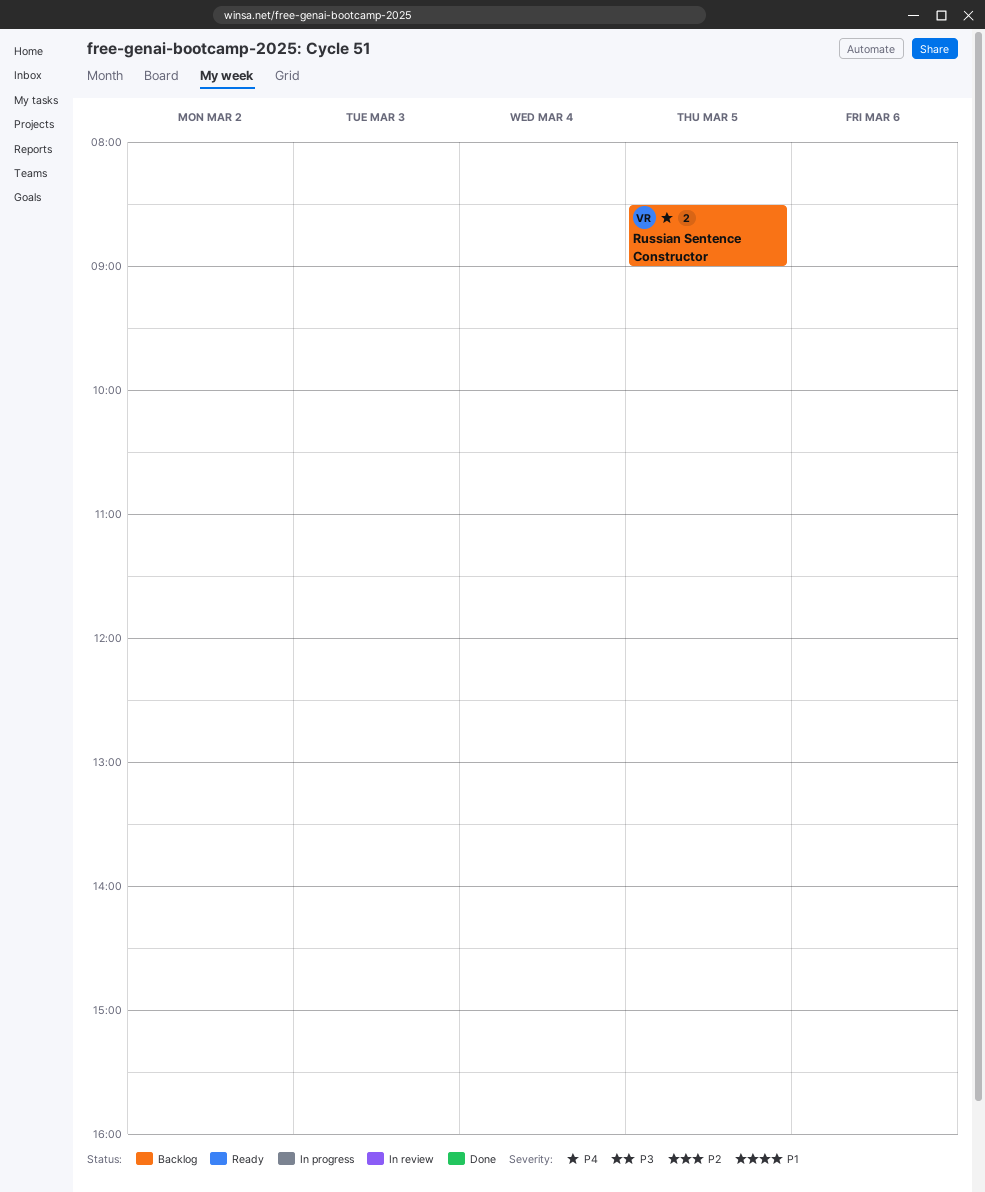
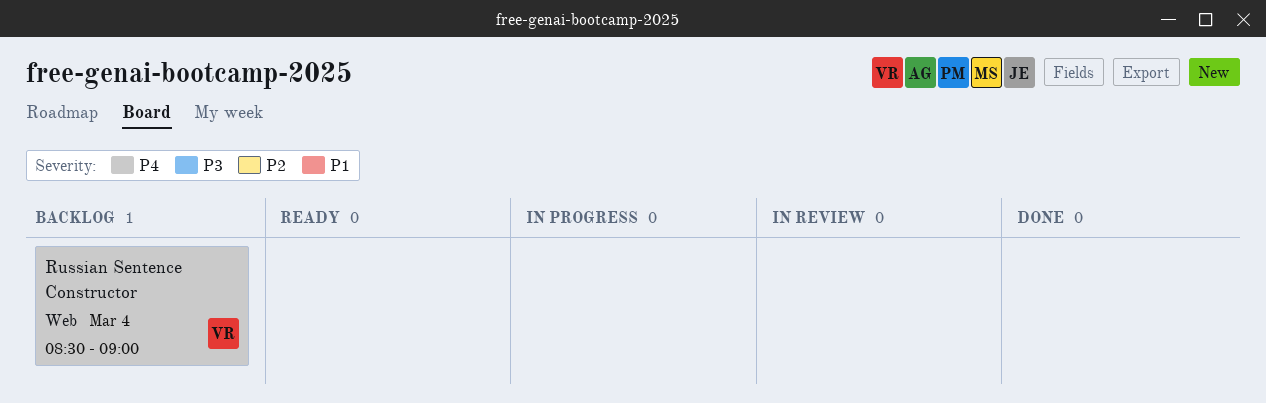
Russian Sentence Constructor, day: Mar 5 -> Mar 4

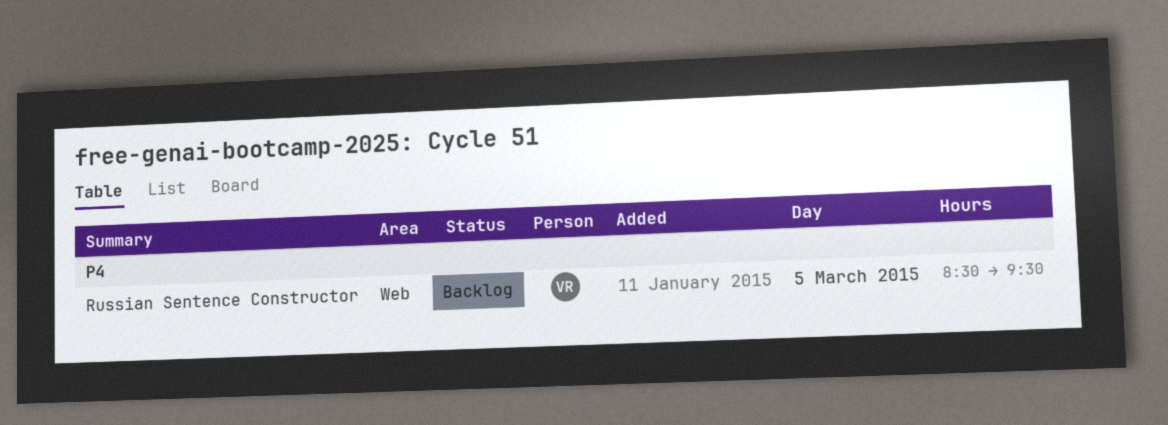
Russian Sentence Constructor, day: Mar 4 -> Mar 5
Russian Sentence Constructor, ends: 09:00 -> 09:30

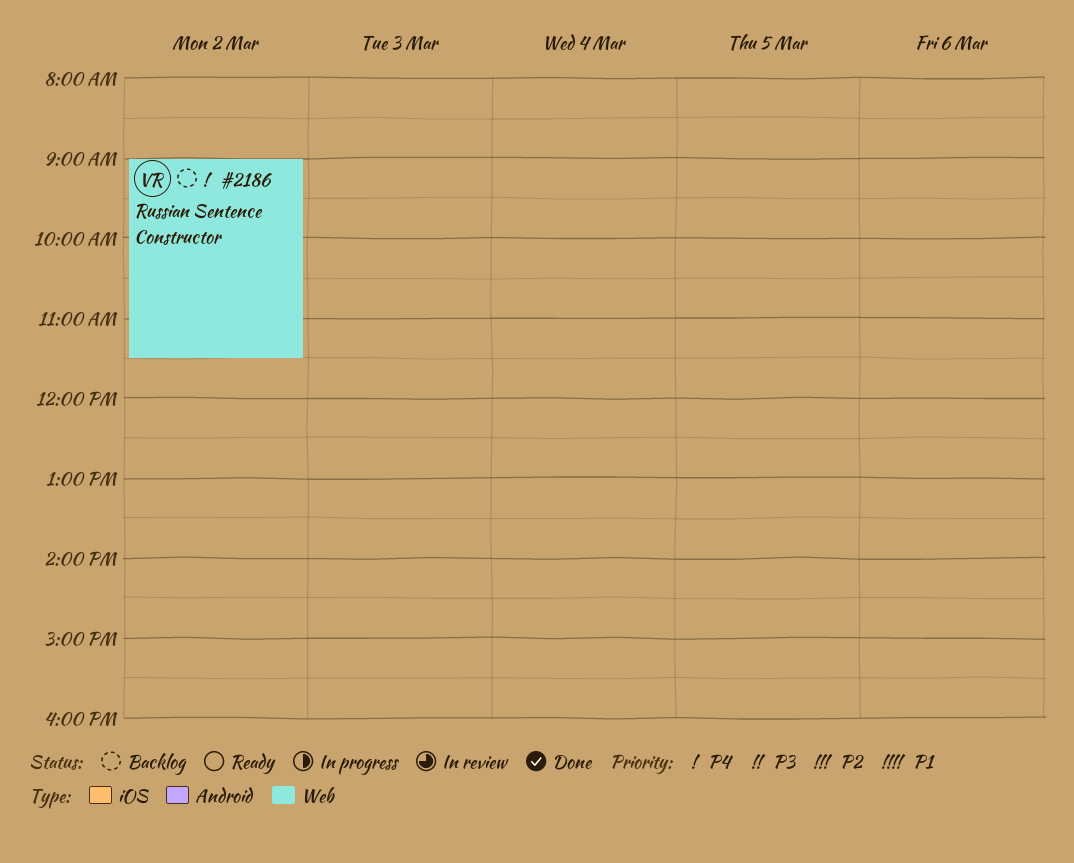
Russian Sentence Constructor, day: Mar 5 -> Mar 2
Russian Sentence Constructor, begins: 08:30 -> 09:00
Russian Sentence Constructor, ends: 09:30 -> 11:30

